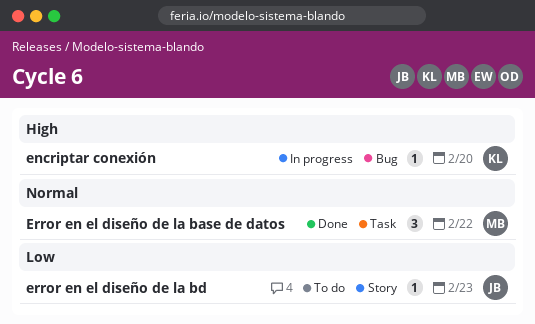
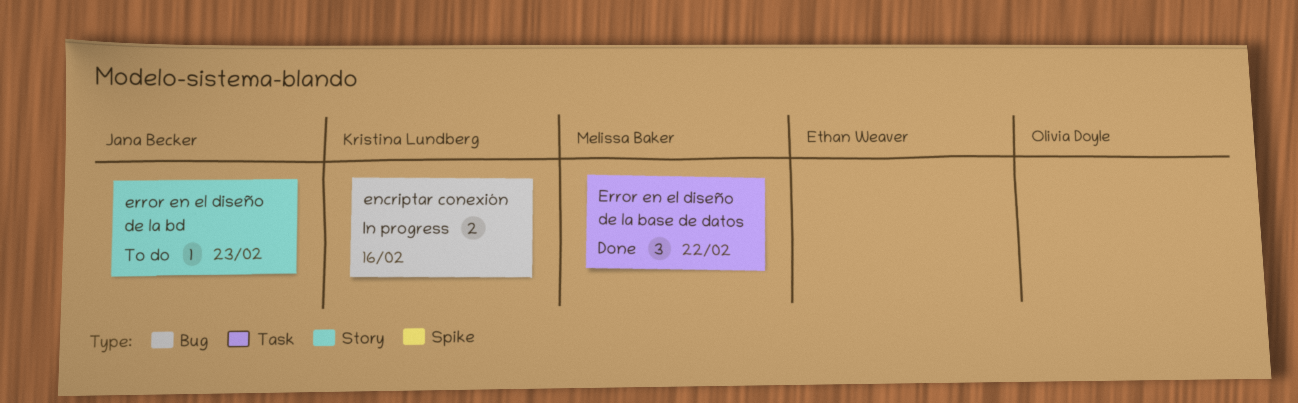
encriptar conexión, estimate: 1 -> 2
encriptar conexión, due: Feb 20 -> Feb 16

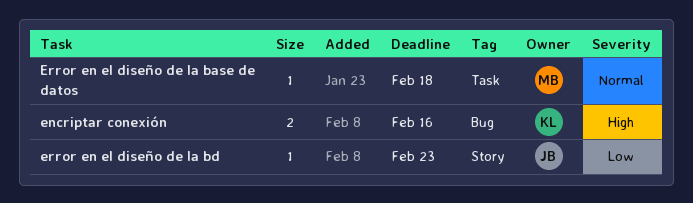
Error en el diseño de la base de datos, estimate: 3 -> 1
Error en el diseño de la base de datos, due: Feb 22 -> Feb 18

